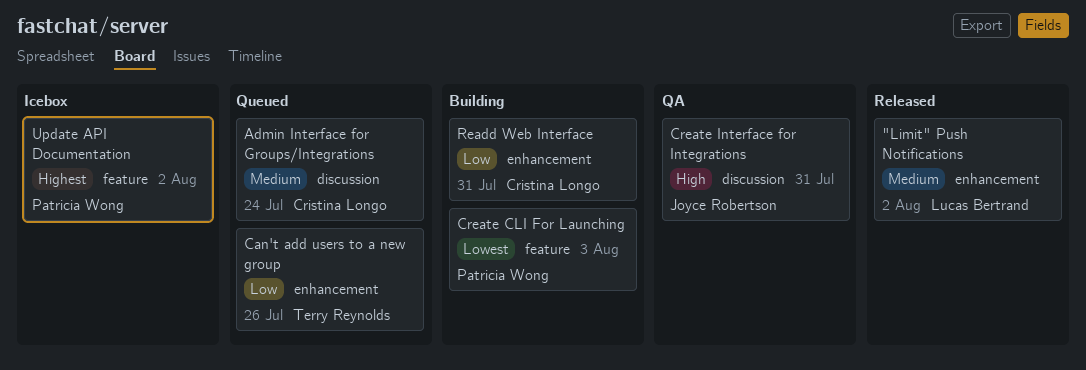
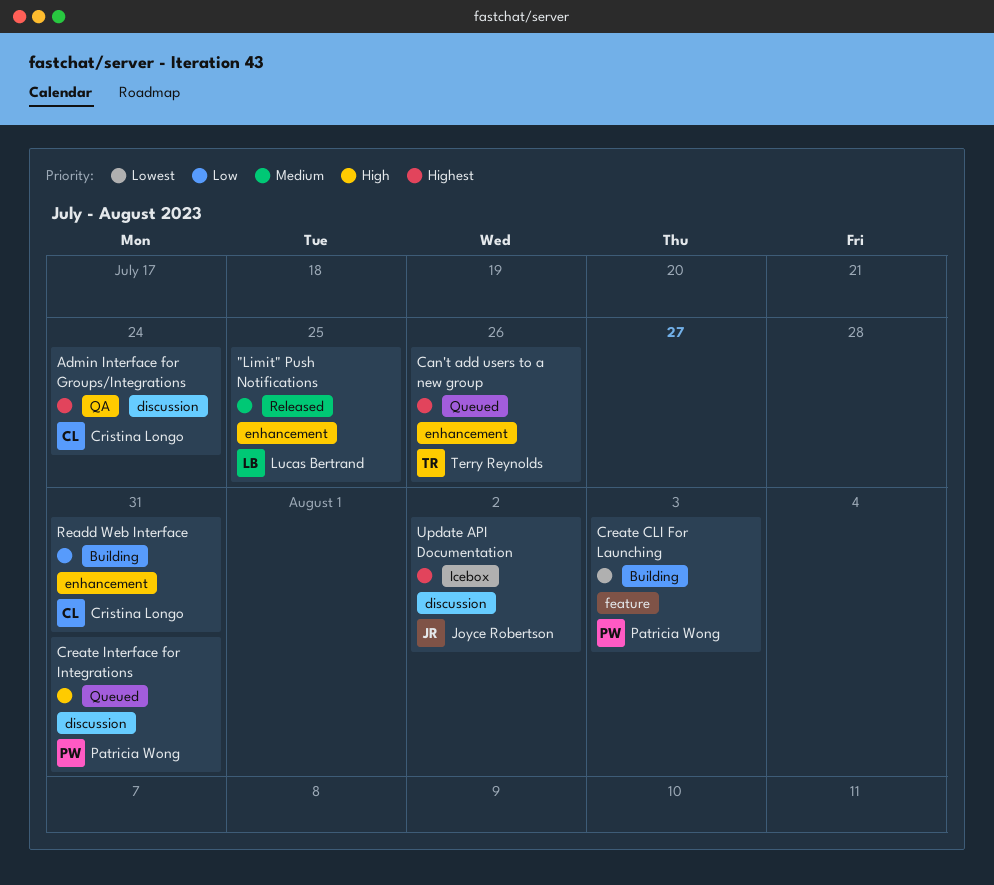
"Limit" Push Notifications, due: Aug 2 -> Jul 25
Admin Interface for Groups/Integrations, status: Queued -> QA
Admin Interface for Groups/Integrations, priority: Medium -> Highest
Can't add users to a new group, priority: Low -> Highest
Create Interface for Integrations, status: QA -> Queued
Create Interface for Integrations, owner: Joyce Robertson -> Patricia Wong
Update API Documentation, owner: Patricia Wong -> Joyce Robertson
Update API Documentation, label: feature -> discussion

